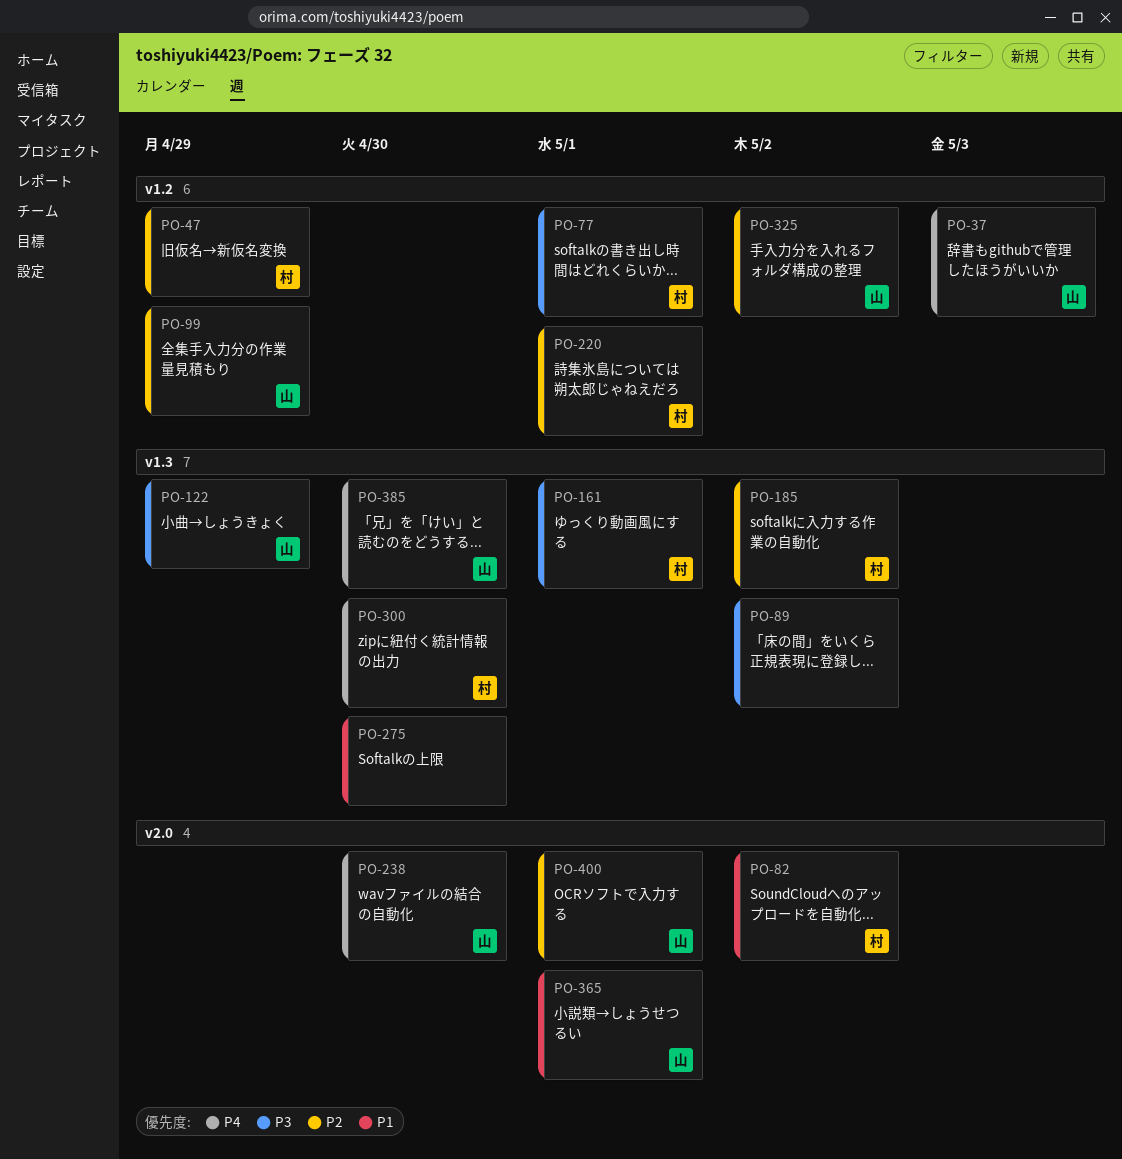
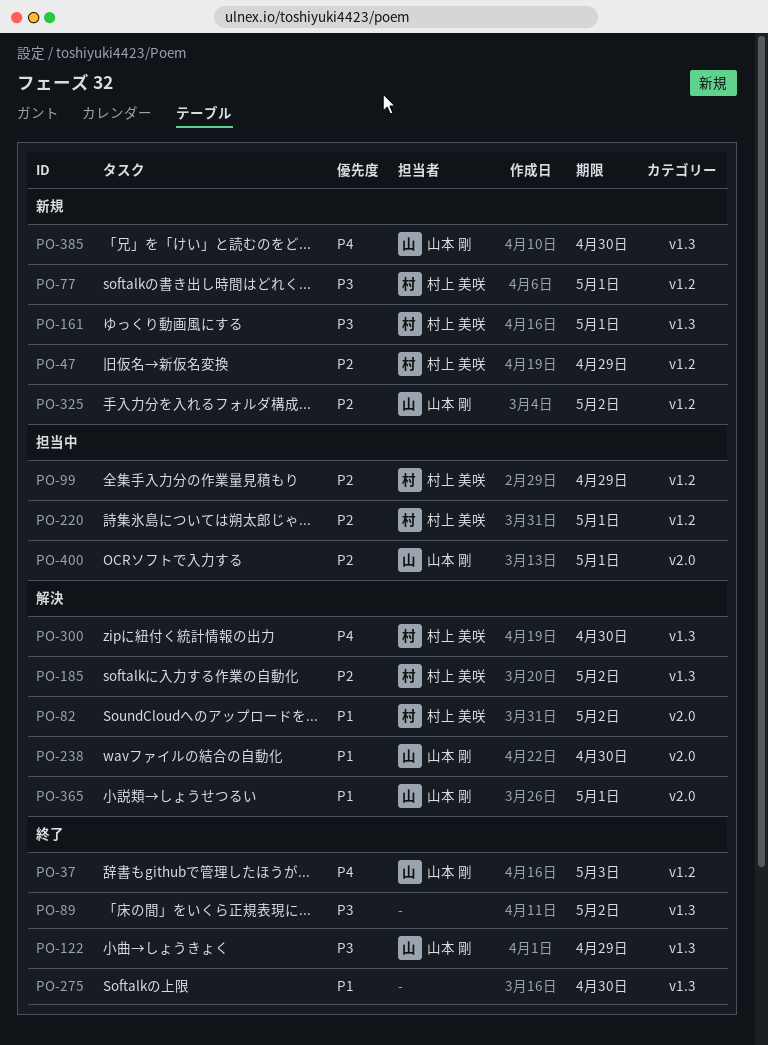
PO-99, owner: 山本 剛 -> 村上 美咲
PO-238, priority: P4 -> P1

